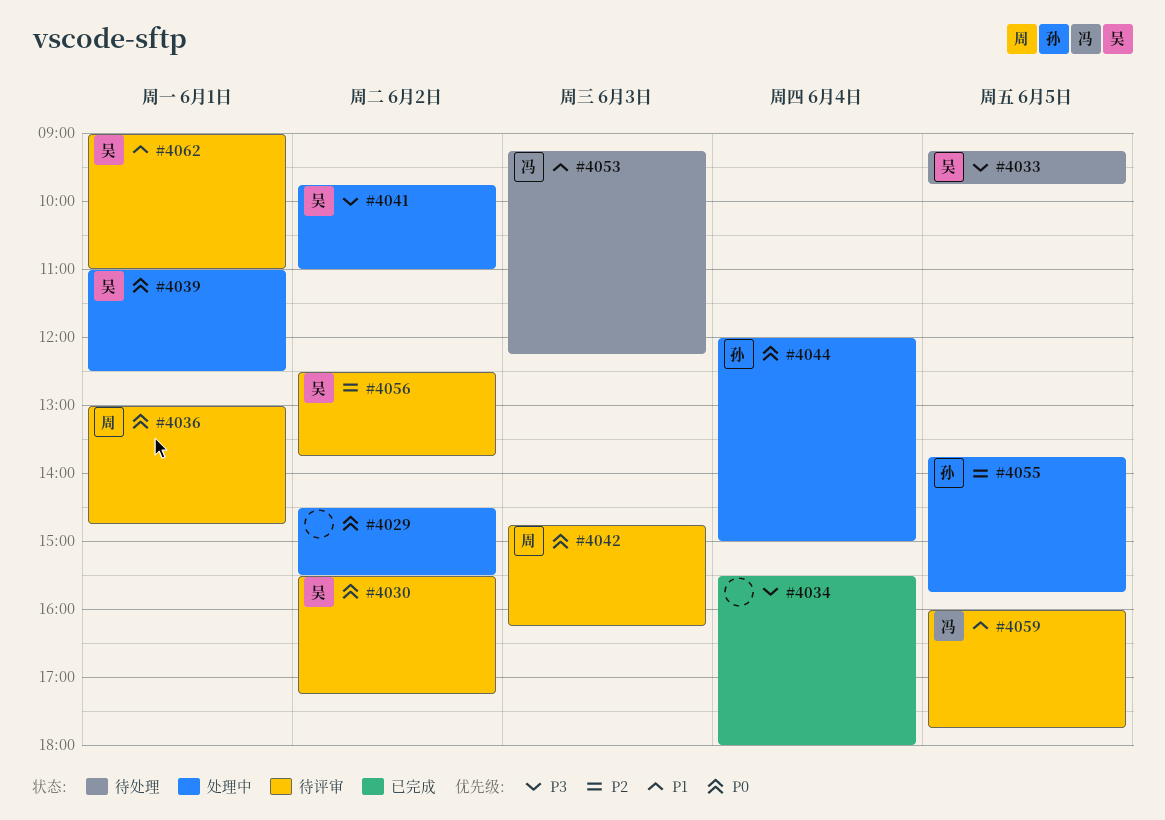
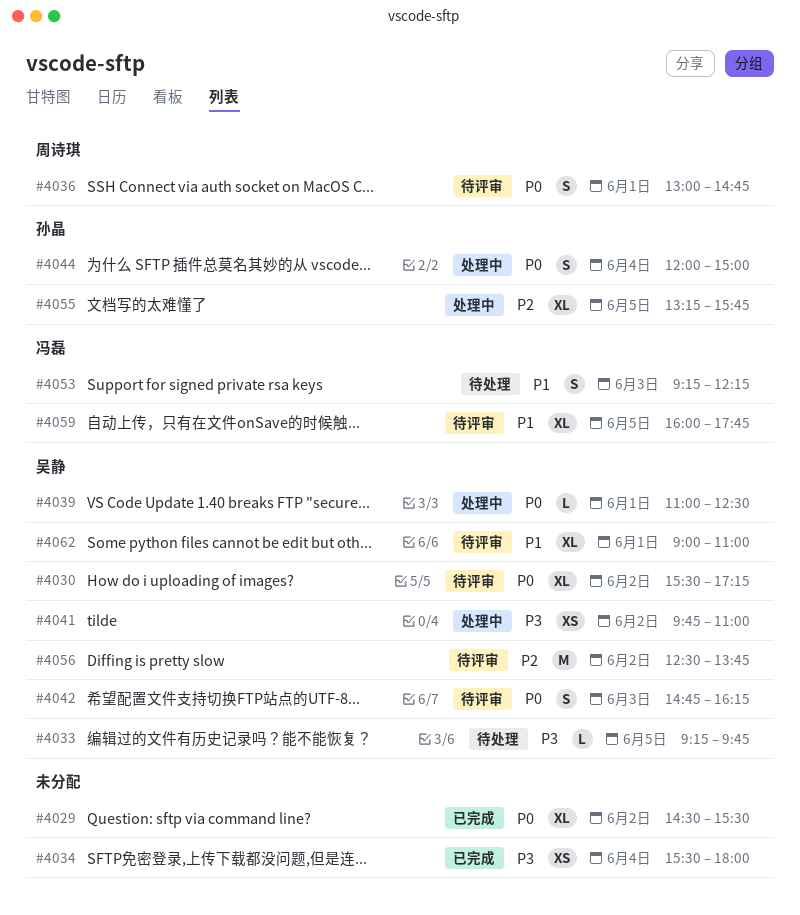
#4029, status: 处理中 -> 已完成
#4042, owner: 周诗琪 -> 吴静
#4055, begins: 13:45 -> 13:15

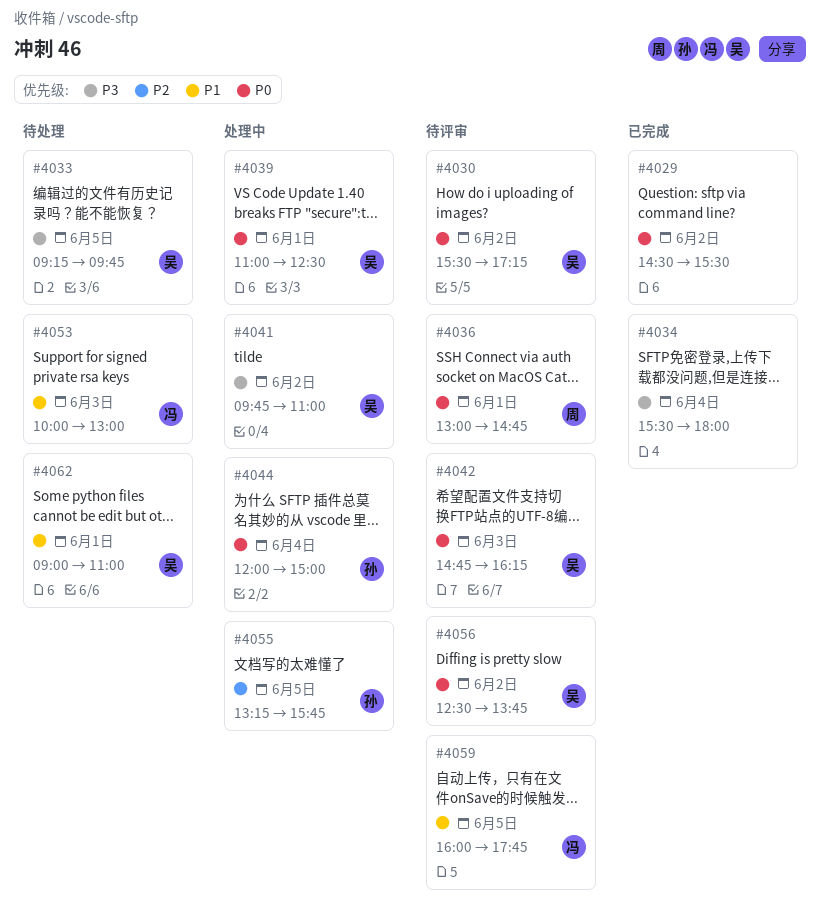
#4053, begins: 09:15 -> 10:00
#4053, ends: 12:15 -> 13:00
#4056, priority: P2 -> P0
#4062, status: 待评审 -> 待处理

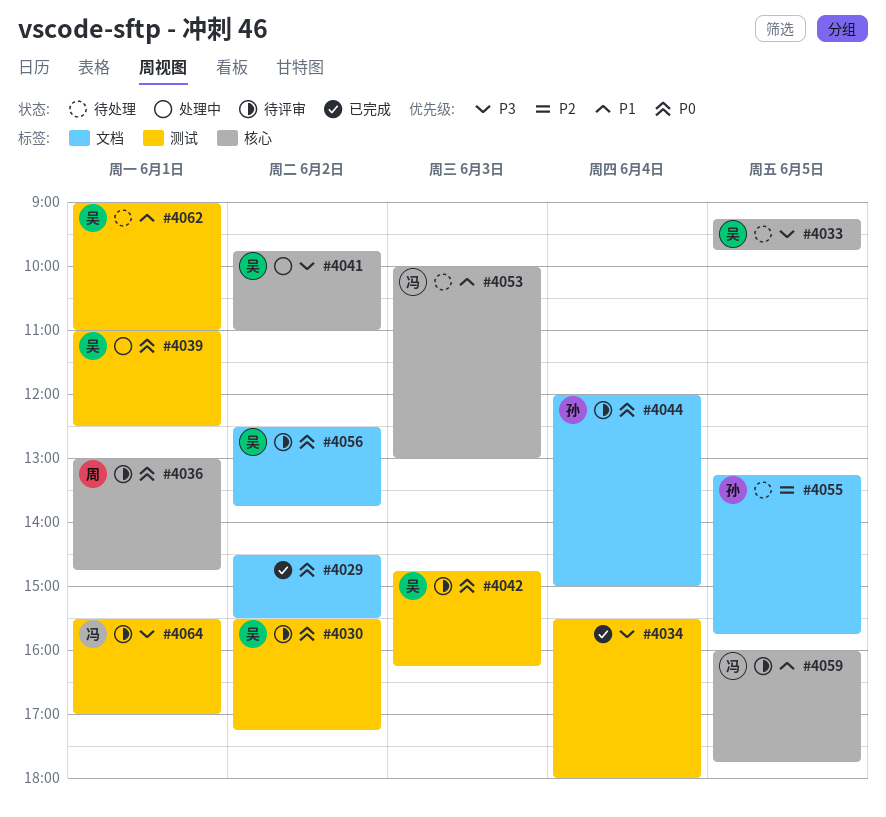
#4044, status: 处理中 -> 待评审
#4055, status: 处理中 -> 待处理
#4064: none -> present

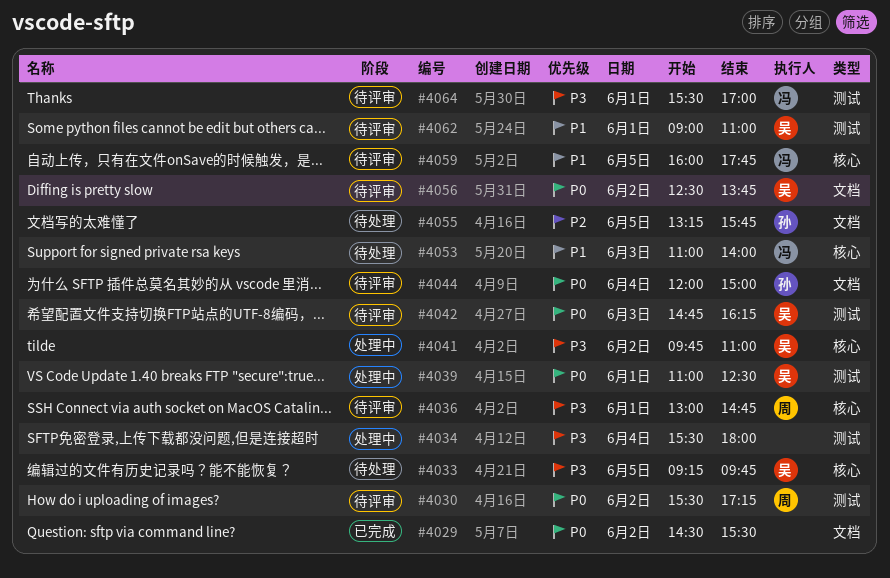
#4030, owner: 吴 -> 周
#4034, status: 已完成 -> 处理中
#4036, priority: P0 -> P3
#4053, begins: 10:00 -> 11:00
#4053, ends: 13:00 -> 14:00
#4062, status: 待处理 -> 待评审

